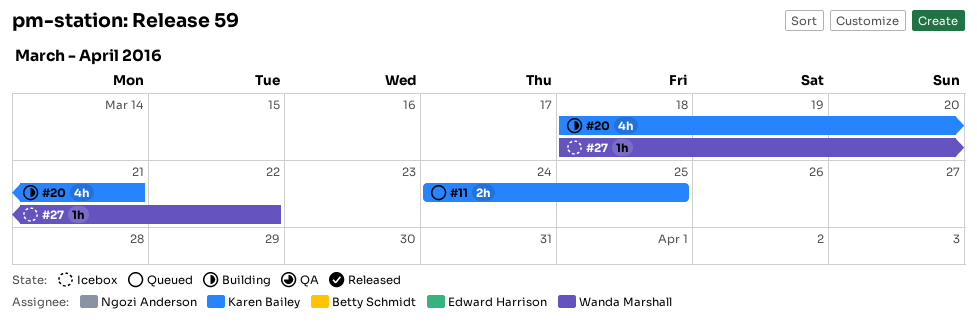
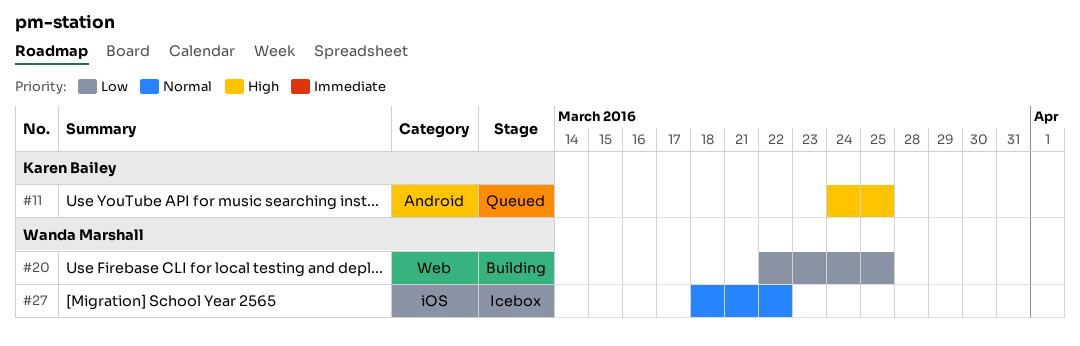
#20, owner: Karen Bailey -> Wanda Marshall
#20, start: Mar 18 -> Mar 22
#20, due: Mar 21 -> Mar 25

